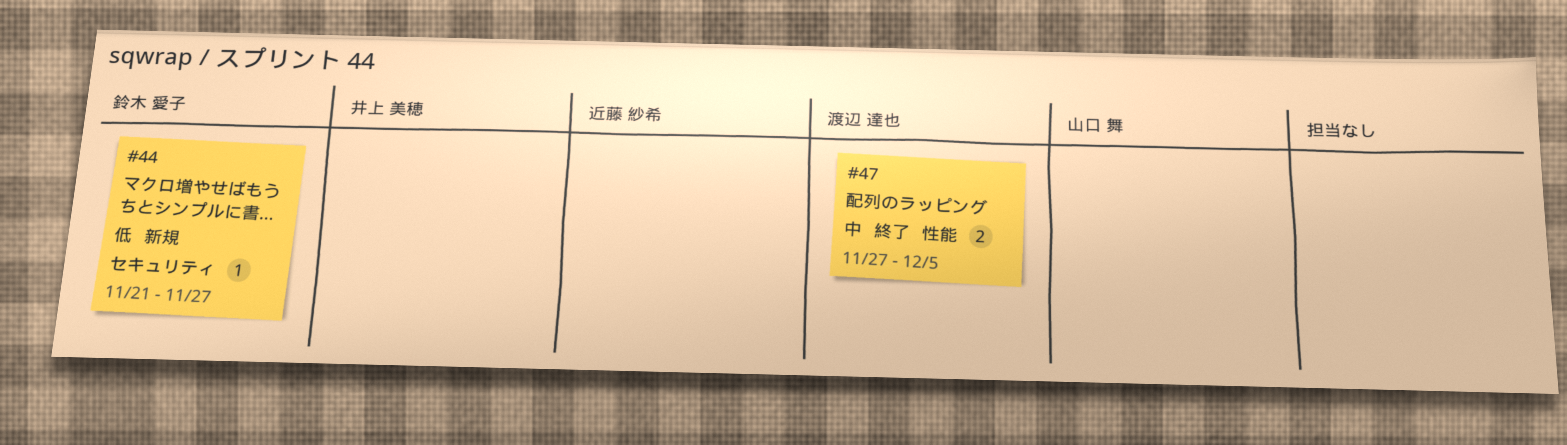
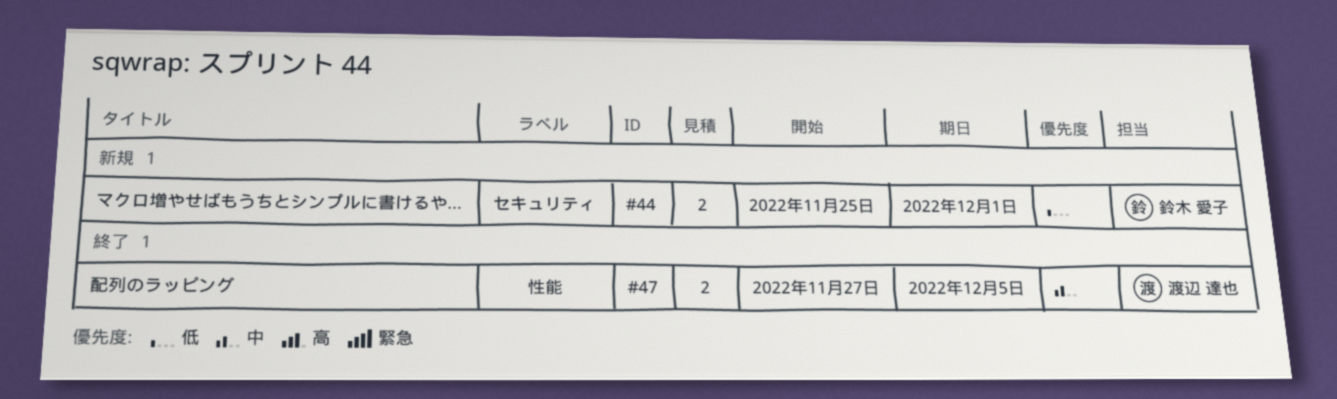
#44, estimate: 1 -> 2
#44, start: Nov 21 -> Nov 25
#44, due: Nov 27 -> Dec 1

